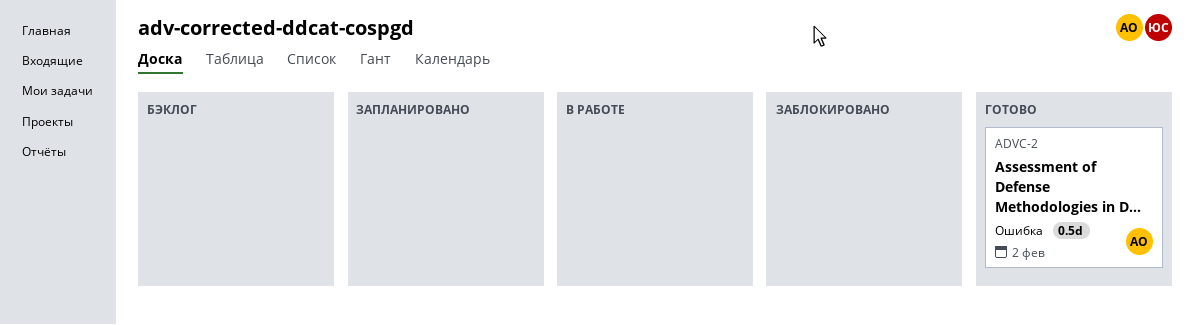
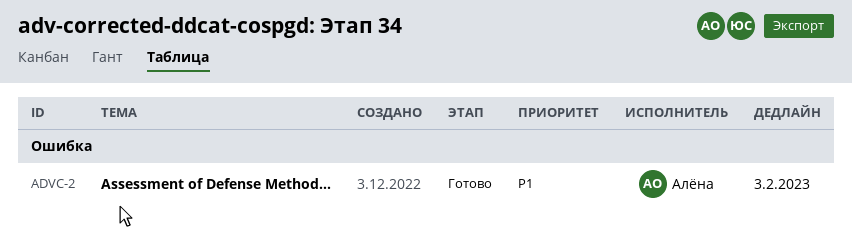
ADVC-2, due: Feb 2 -> Feb 3

